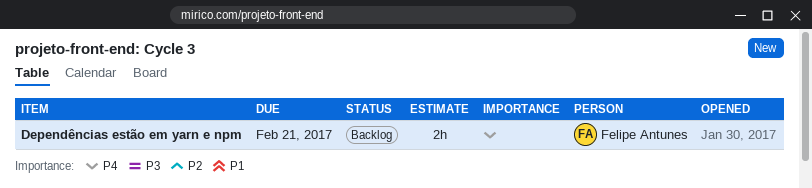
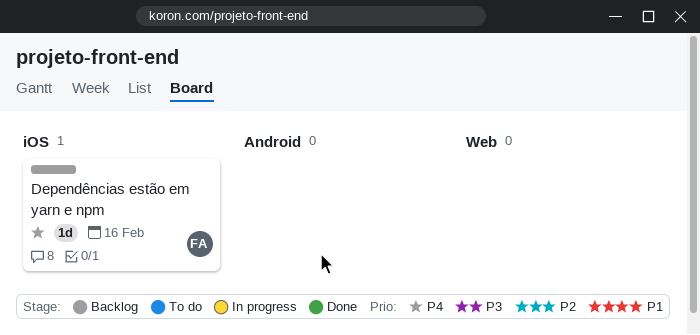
Dependências estão em yarn e npm, estimate: 2h -> 1d
Dependências estão em yarn e npm, due: Feb 21 -> Feb 16

